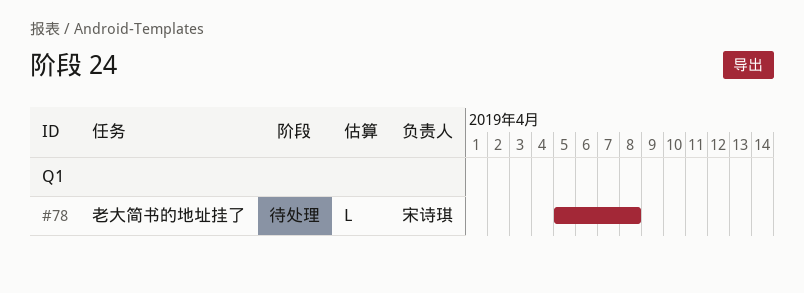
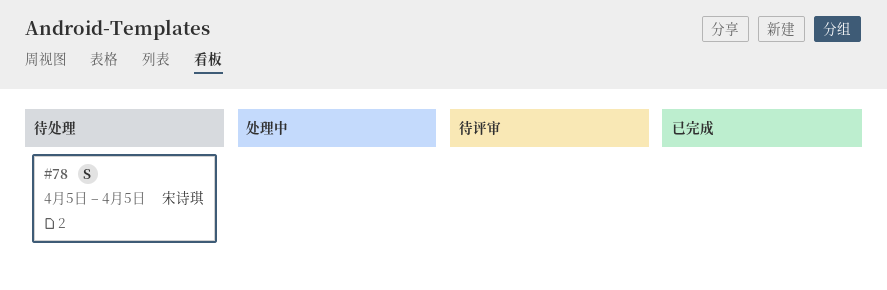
#78, estimate: L -> S
#78, due: Apr 8 -> Apr 5

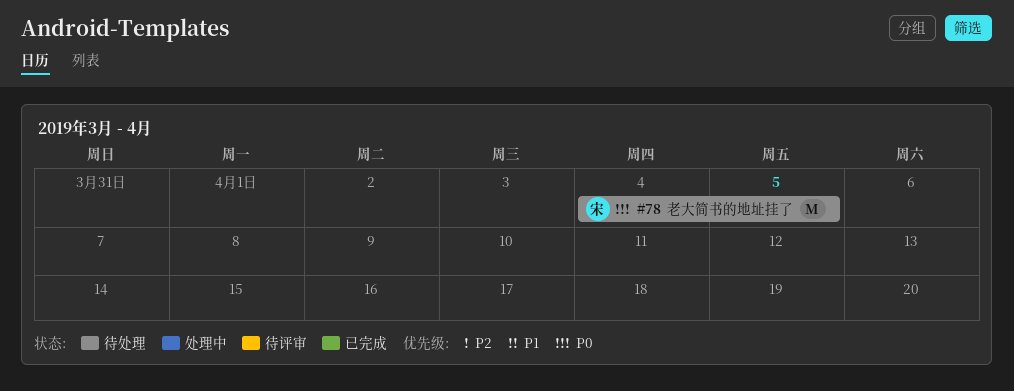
#78, estimate: S -> M
#78, start: Apr 5 -> Apr 4

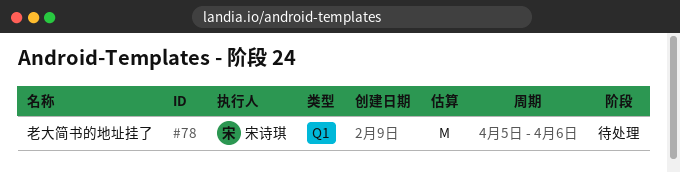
#78, start: Apr 4 -> Apr 5
#78, due: Apr 5 -> Apr 6

